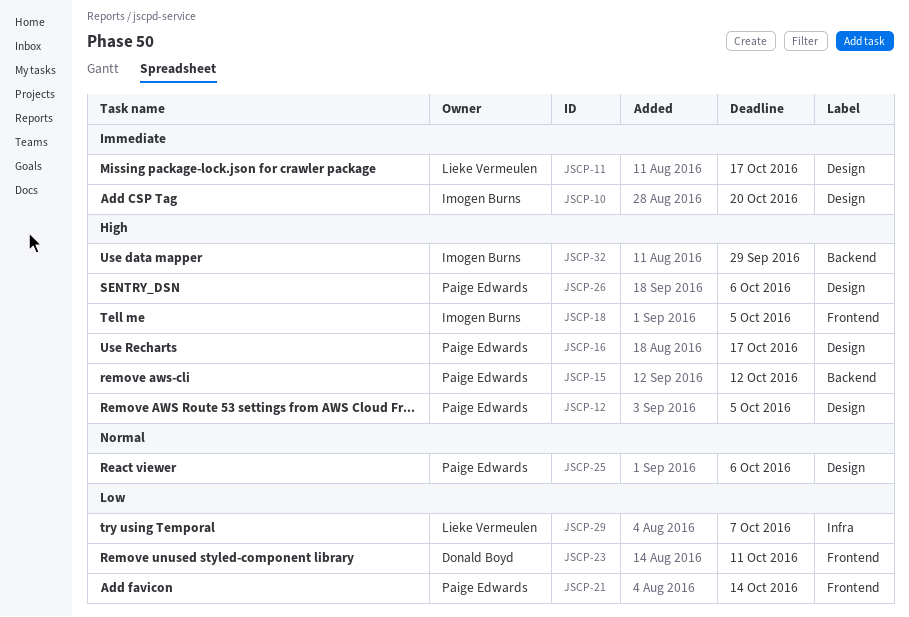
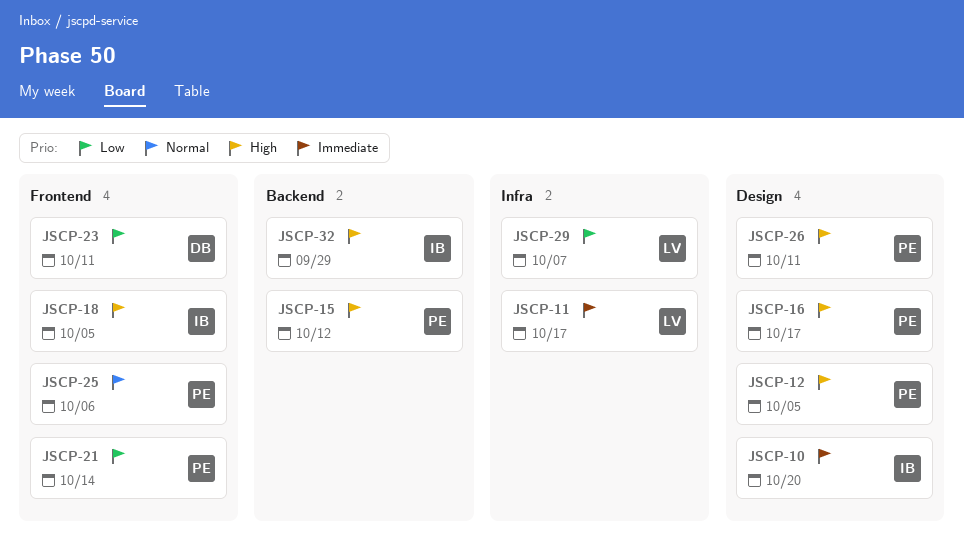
JSCP-11, label: Design -> Infra
JSCP-25, label: Design -> Frontend
JSCP-26, due: Oct 6 -> Oct 11

